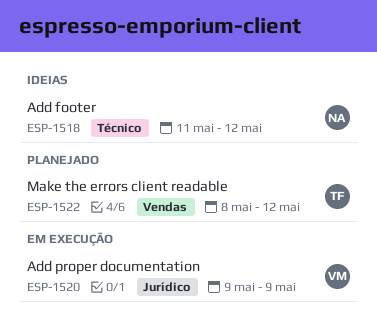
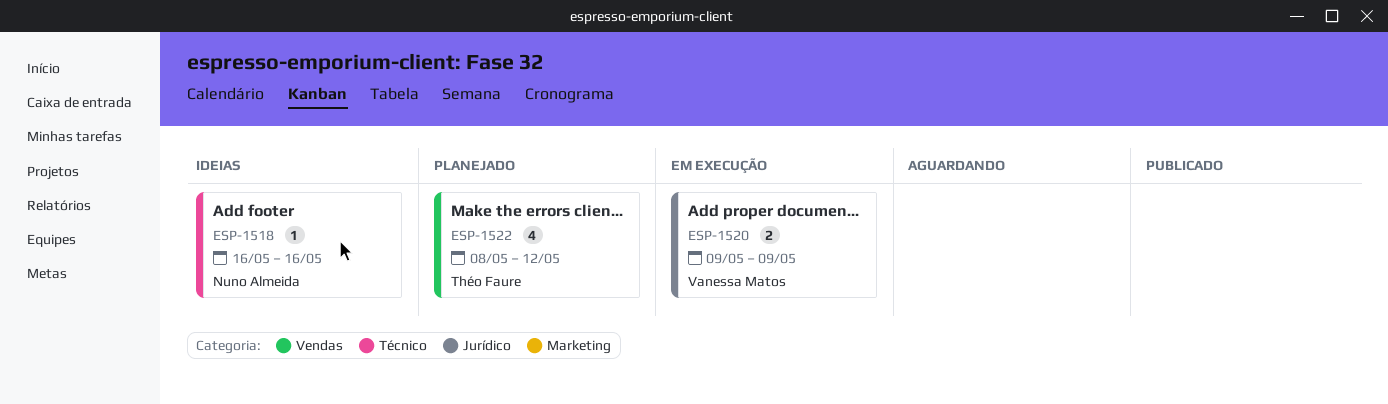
ESP-1518, start: May 11 -> May 16
ESP-1518, due: May 12 -> May 16

